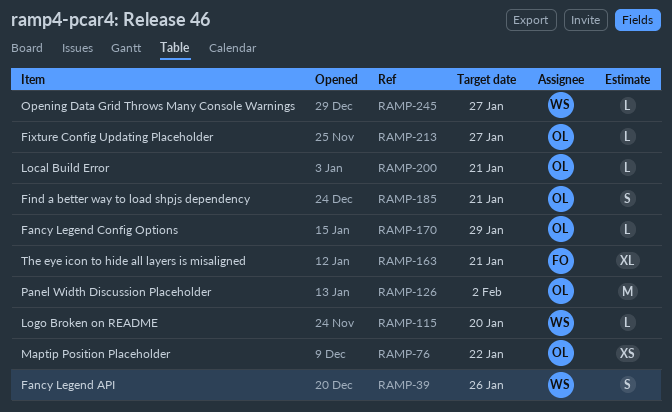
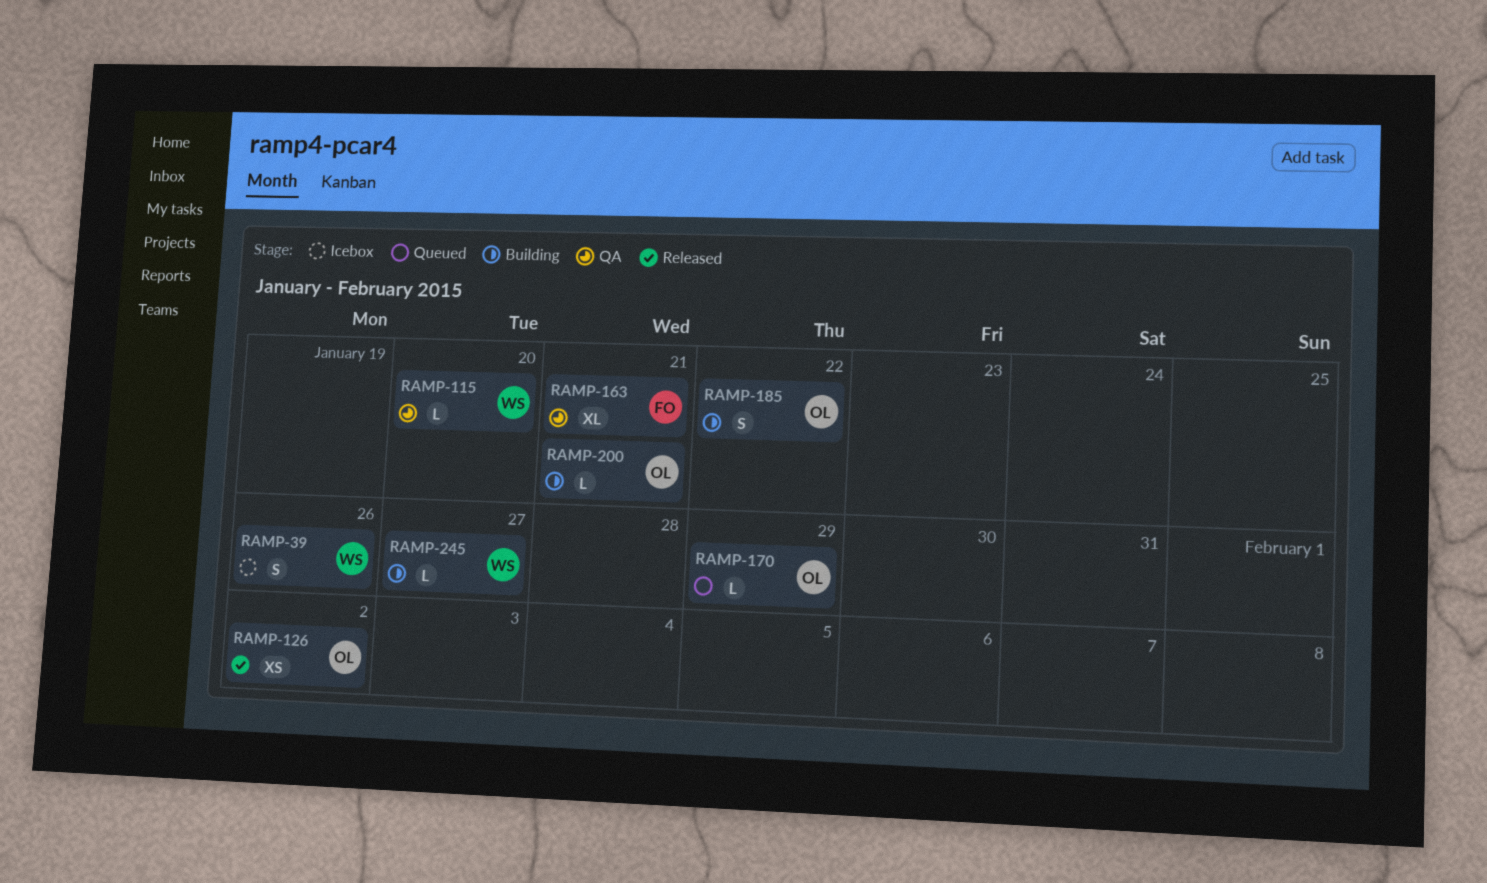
RAMP-76: present -> none
RAMP-126, estimate: M -> XS
RAMP-185, due: Jan 21 -> Jan 22
RAMP-213: present -> none

